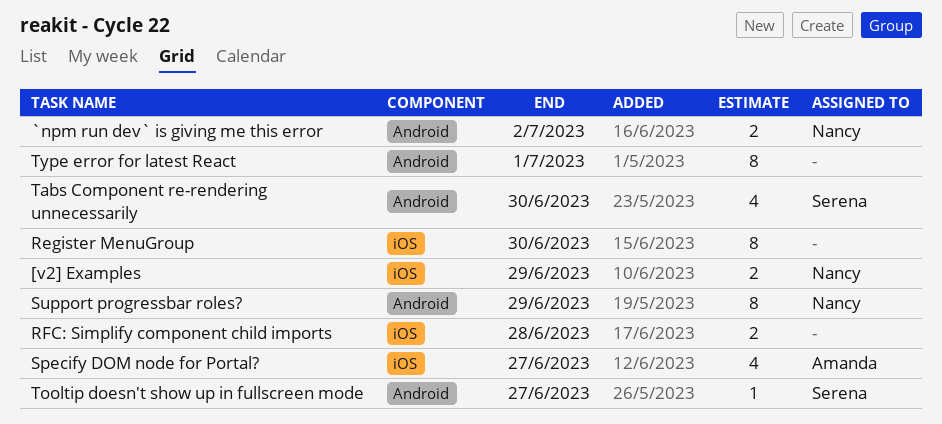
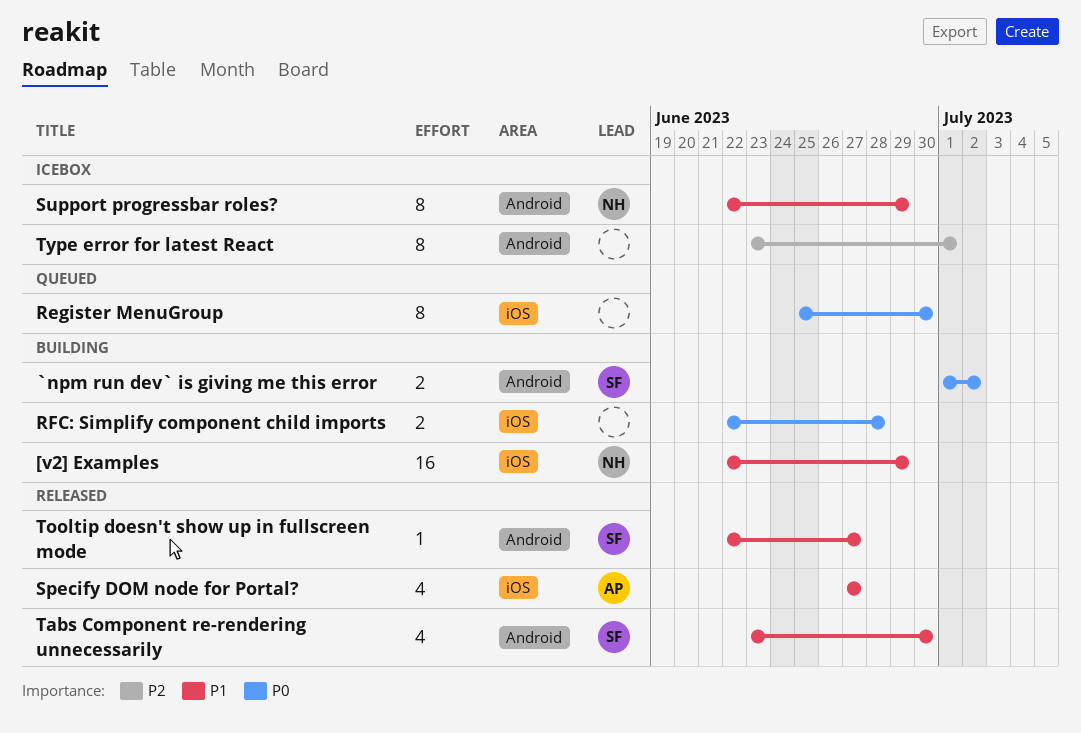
[v2] Examples, estimate: 2 -> 16
`npm run dev` is giving me this error, owner: Nancy -> Serena

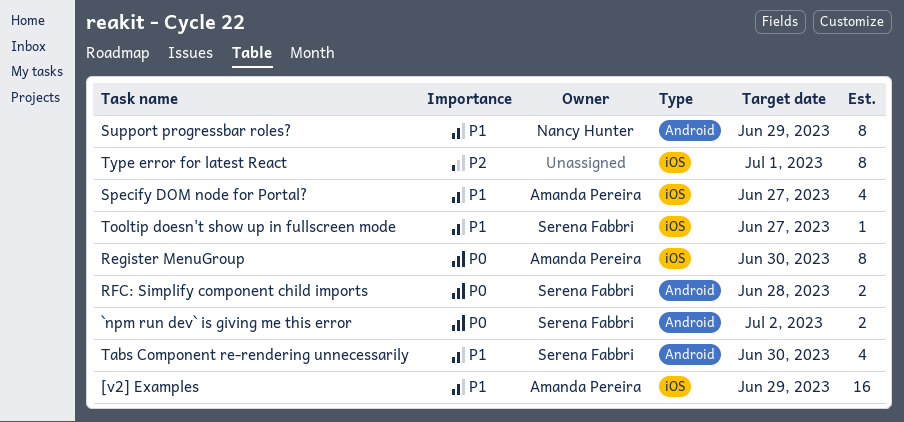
[v2] Examples, owner: Nancy Hunter -> Amanda Pereira
Register MenuGroup, owner: none -> Amanda Pereira
RFC: Simplify component child imports, owner: none -> Serena Fabbri
RFC: Simplify component child imports, label: iOS -> Android
Tooltip doesn't show up in fullscreen mode, label: Android -> iOS
Type error for latest React, label: Android -> iOS

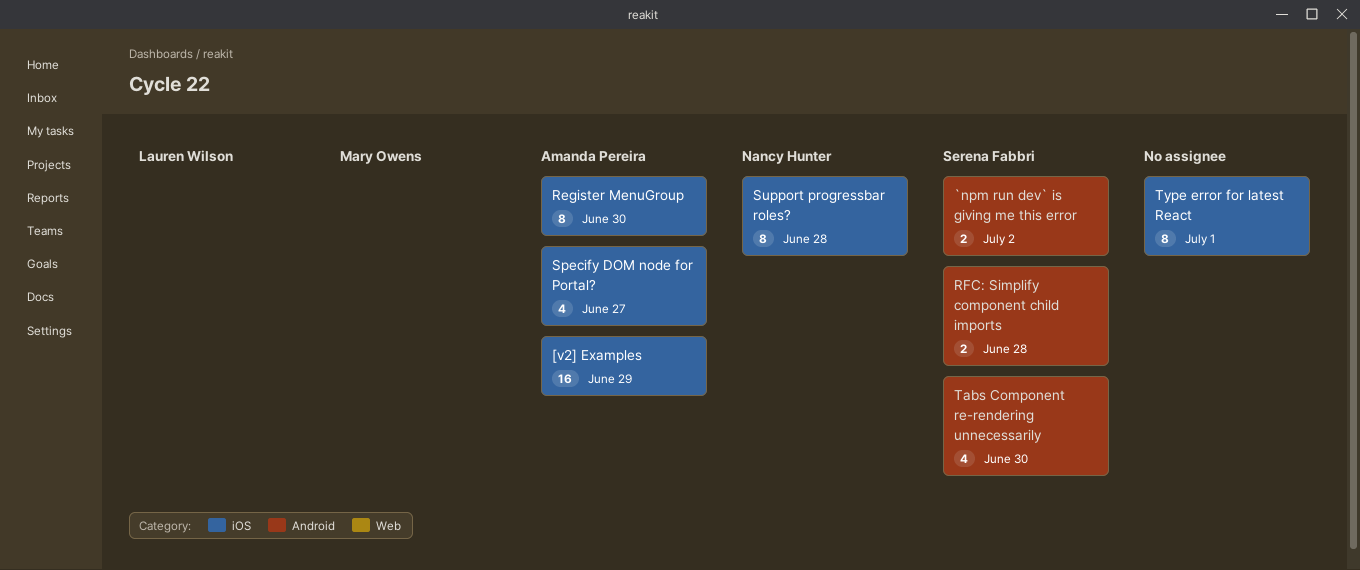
Support progressbar roles?, label: Android -> iOS
Support progressbar roles?, due: Jun 29 -> Jun 28
Tooltip doesn't show up in fullscreen mode: present -> none

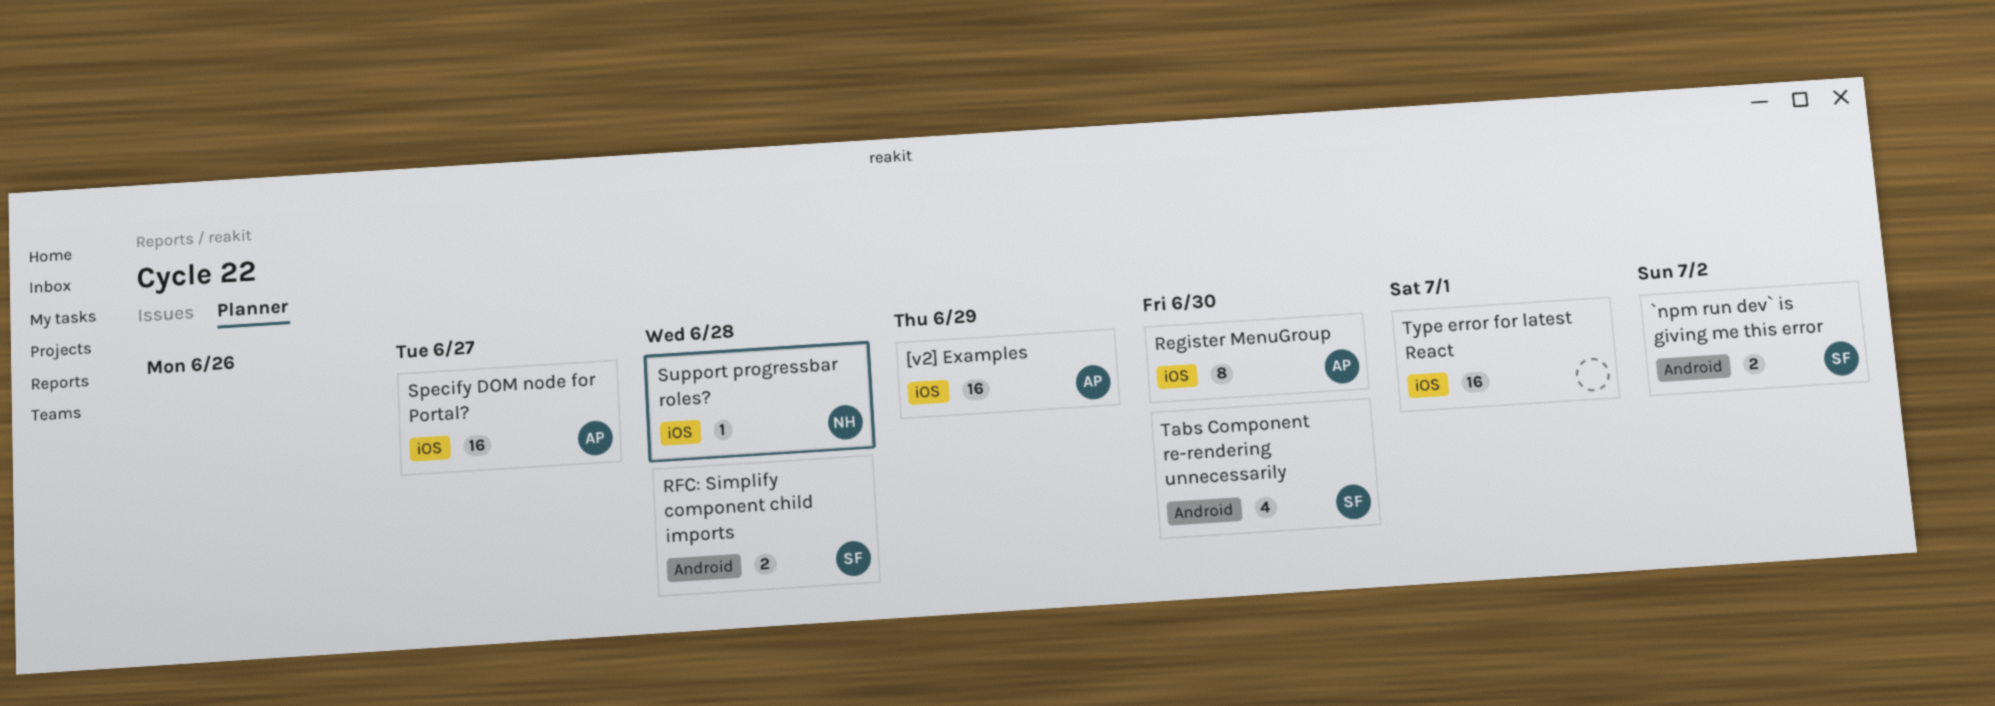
Specify DOM node for Portal?, estimate: 4 -> 16
Support progressbar roles?, estimate: 8 -> 1
Type error for latest React, estimate: 8 -> 16

